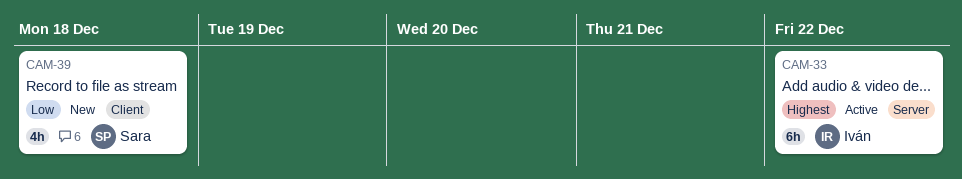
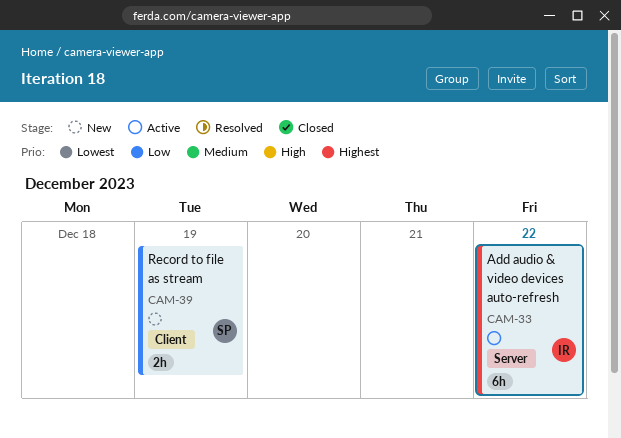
CAM-39, estimate: 4h -> 2h
CAM-39, due: Dec 18 -> Dec 19

